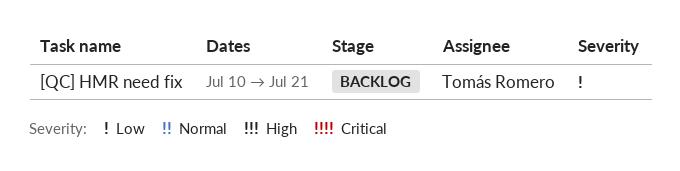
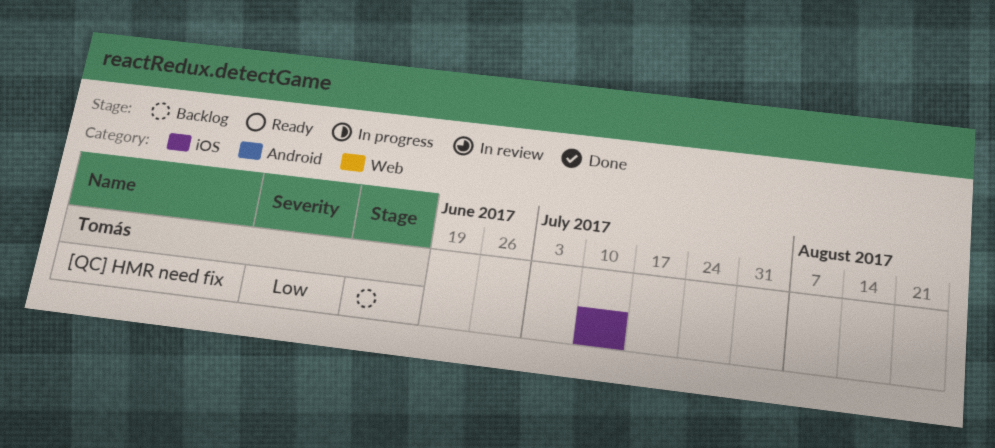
[QC] HMR need fix, due: Jul 21 -> Jul 14

